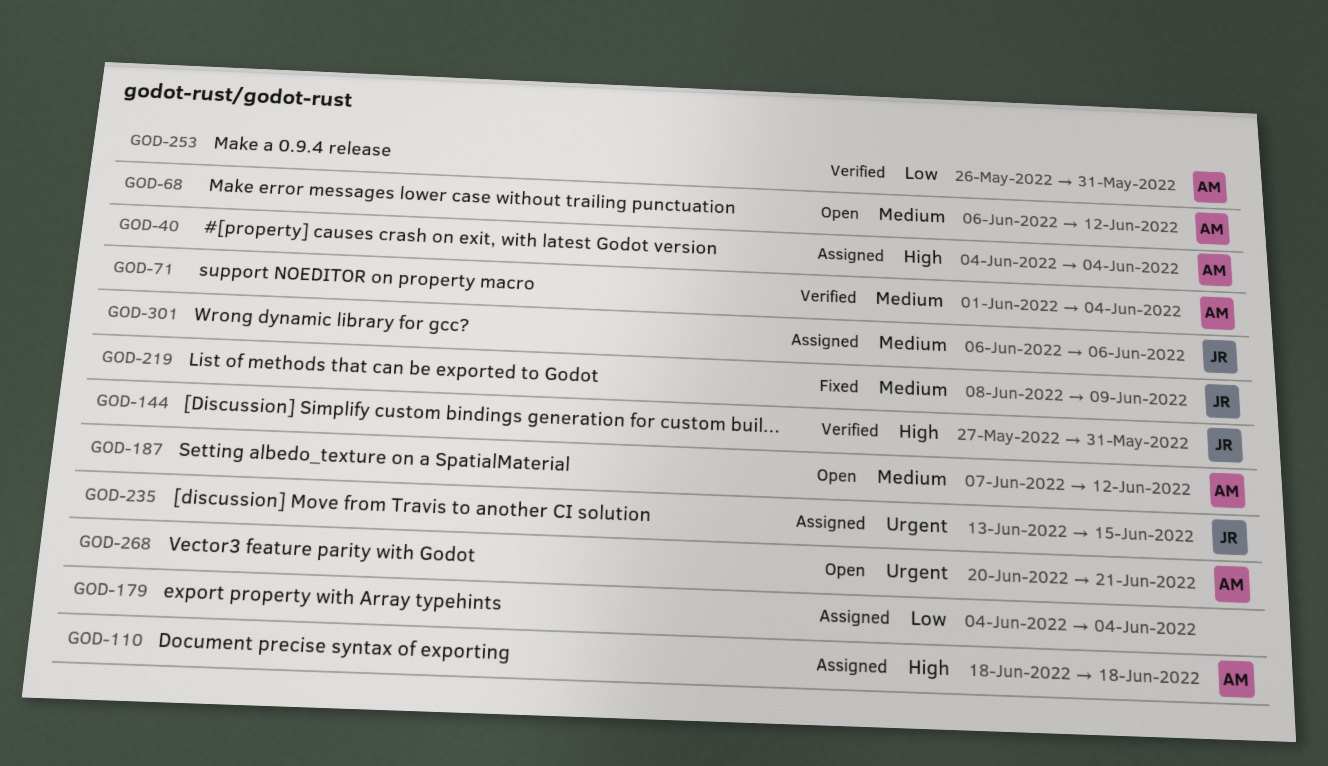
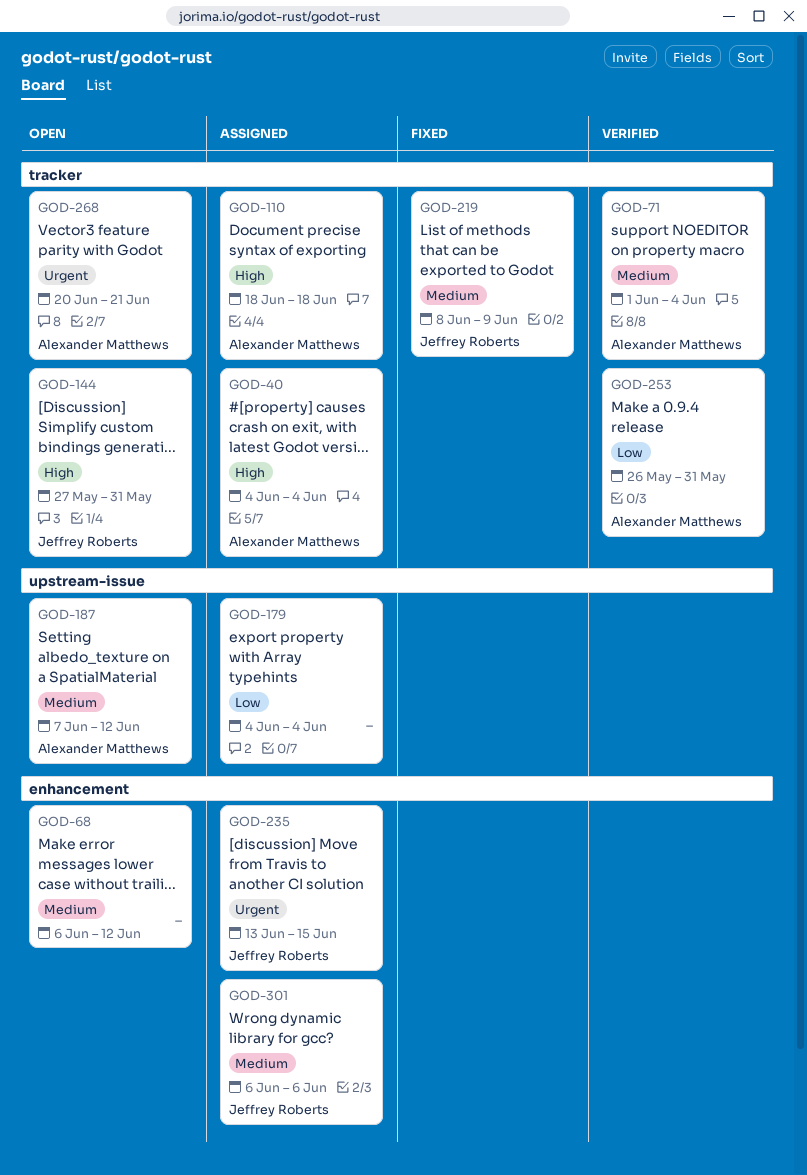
GOD-68, owner: Alexander Matthews -> none
GOD-144, status: Verified -> Open

